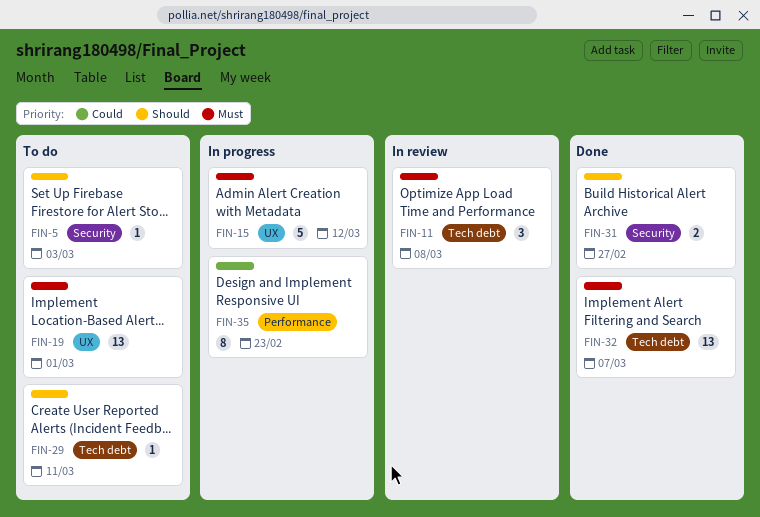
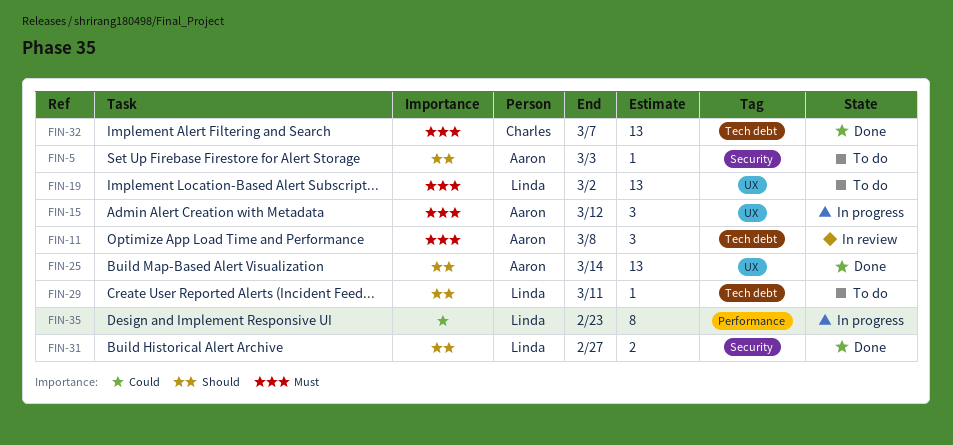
FIN-15, estimate: 5 -> 3
FIN-19, due: Mar 1 -> Mar 2
FIN-25: none -> present

